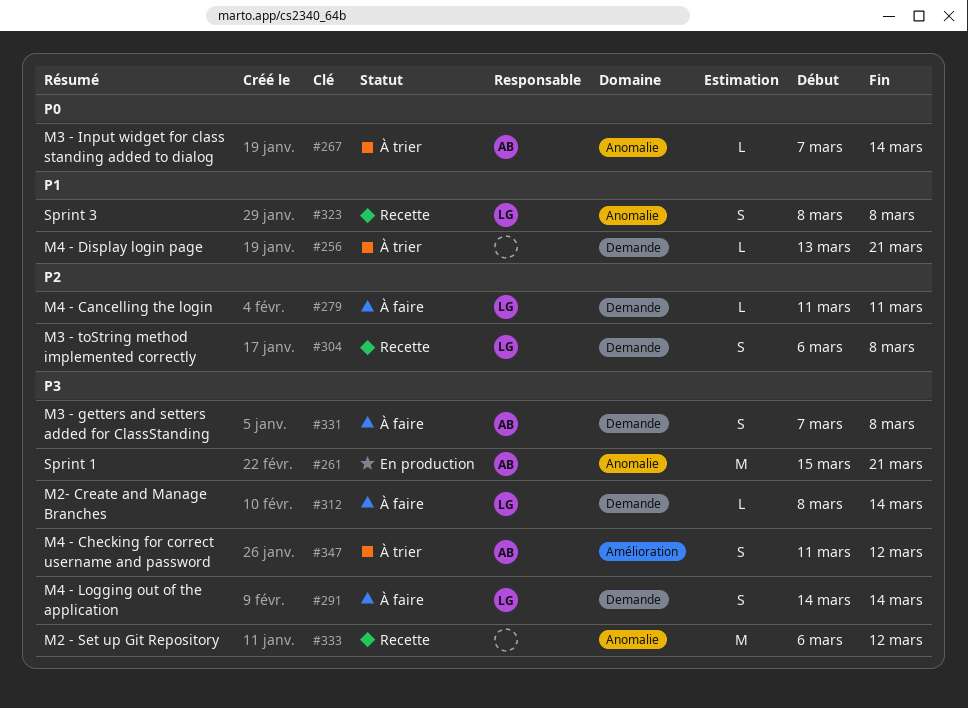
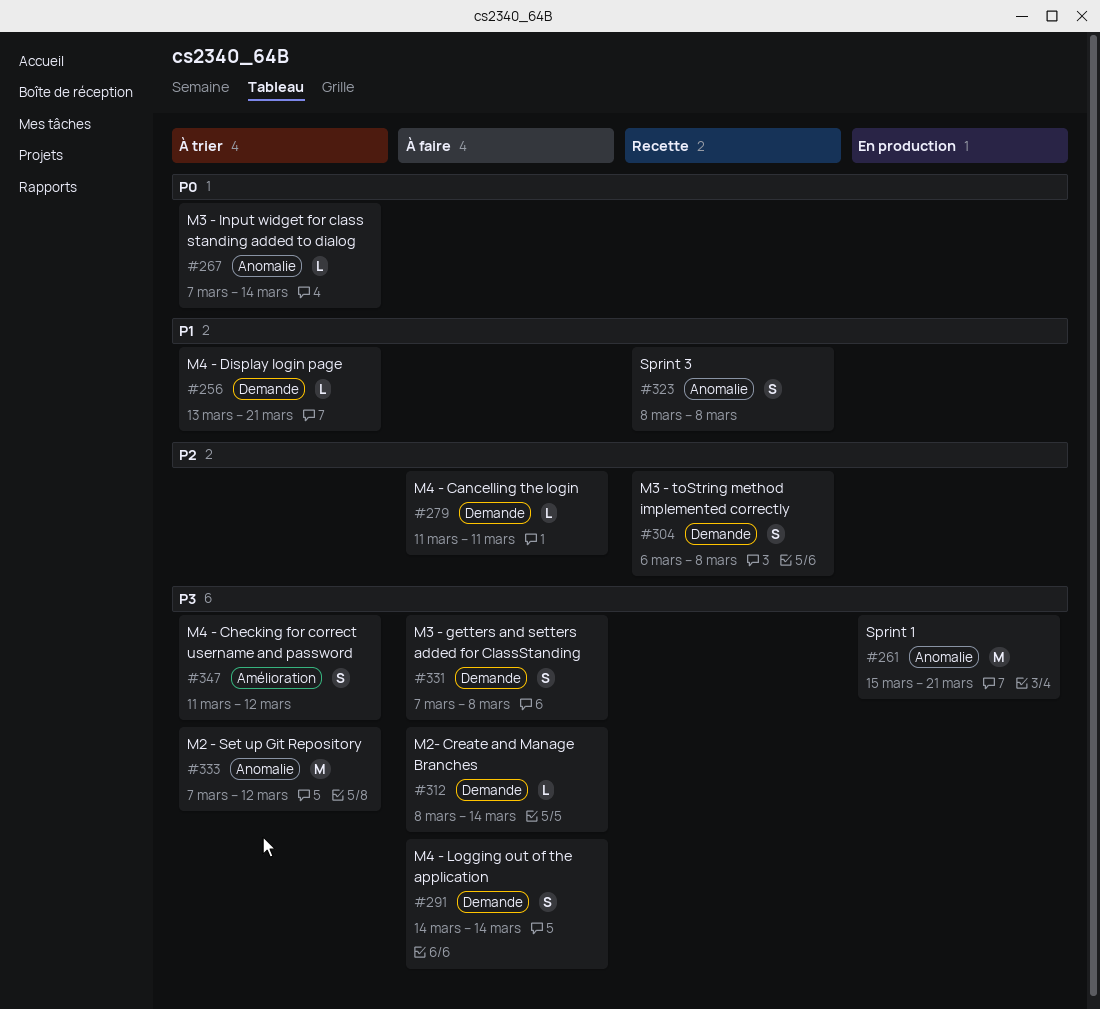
#333, status: Recette -> À trier
#333, start: Mar 6 -> Mar 7

